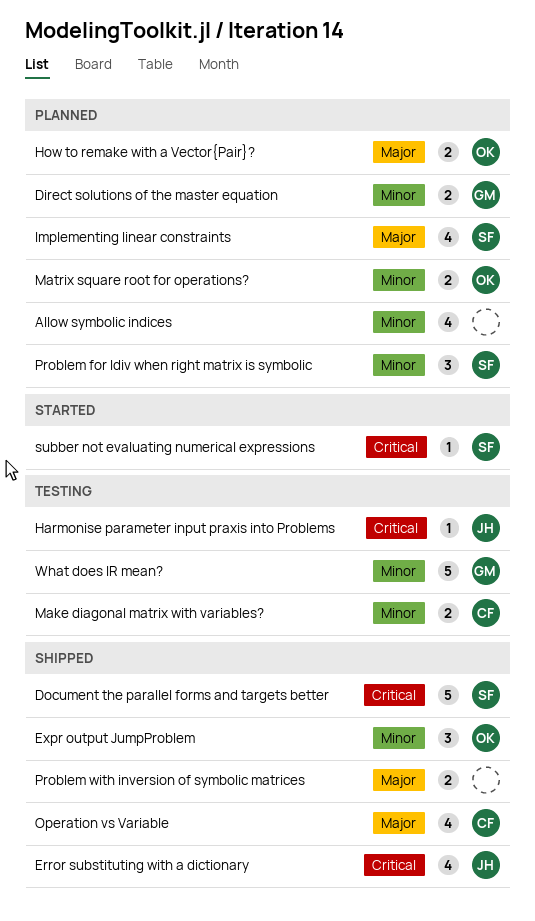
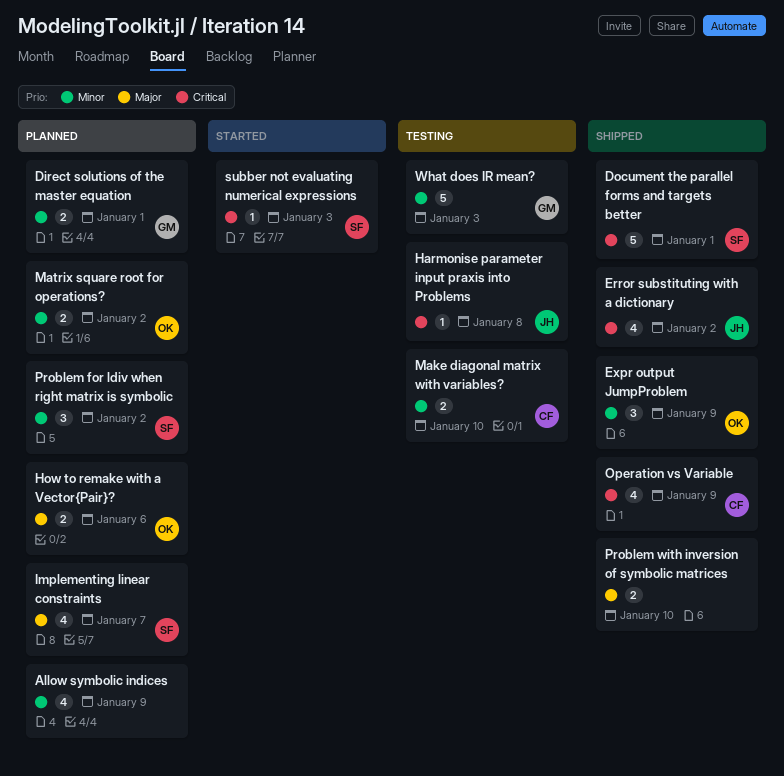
Operation vs Variable, priority: Major -> Critical

